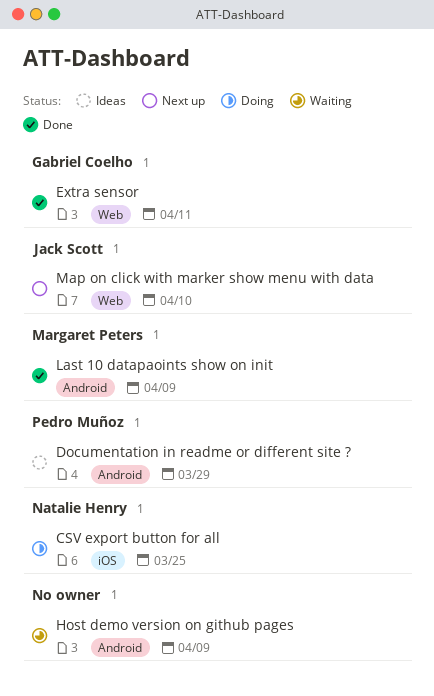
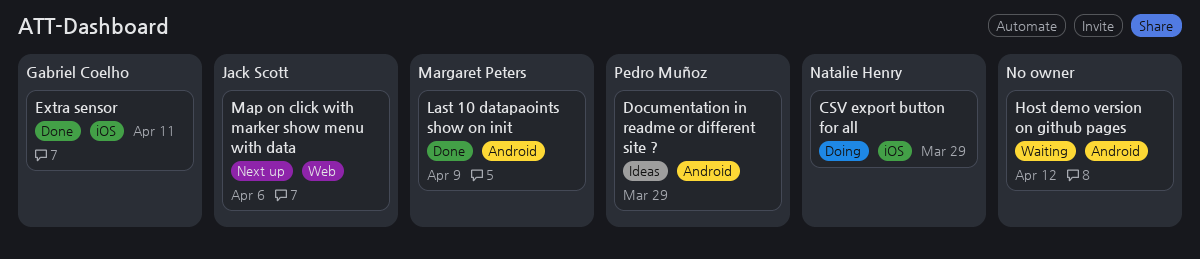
CSV export button for all, due: Mar 25 -> Mar 29
Extra sensor, label: Web -> iOS
Host demo version on github pages, due: Apr 9 -> Apr 12
Map on click with marker show menu with data, due: Apr 10 -> Apr 6

